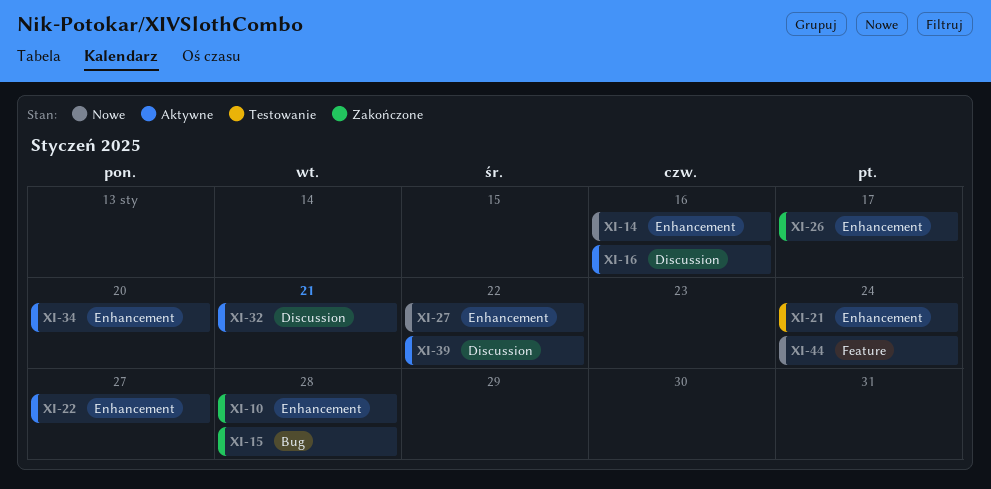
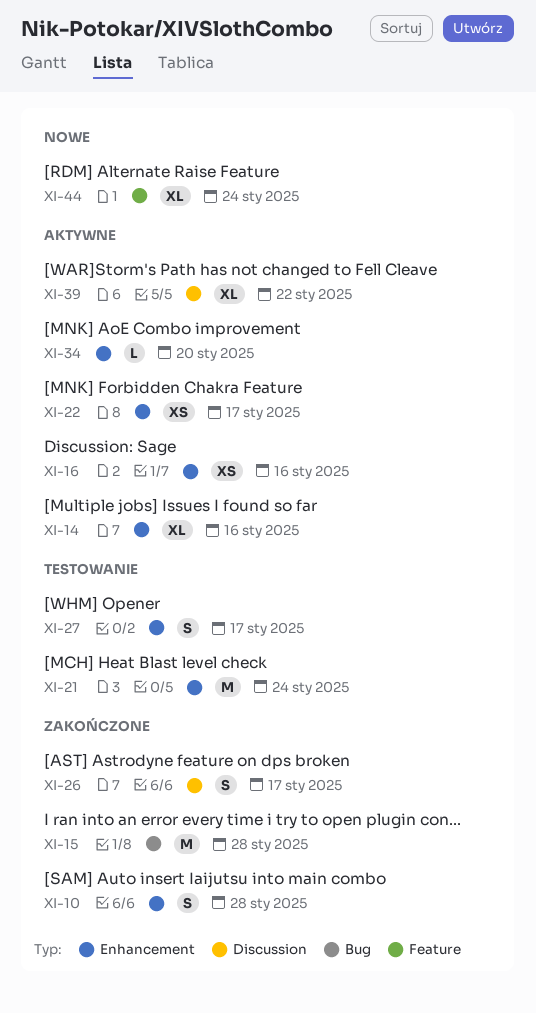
XI-14, status: Nowe -> Aktywne
XI-16, label: Discussion -> Enhancement
XI-22, due: Jan 27 -> Jan 17
XI-26, label: Enhancement -> Discussion
XI-27, status: Nowe -> Testowanie
XI-27, due: Jan 22 -> Jan 17
XI-32: present -> none

